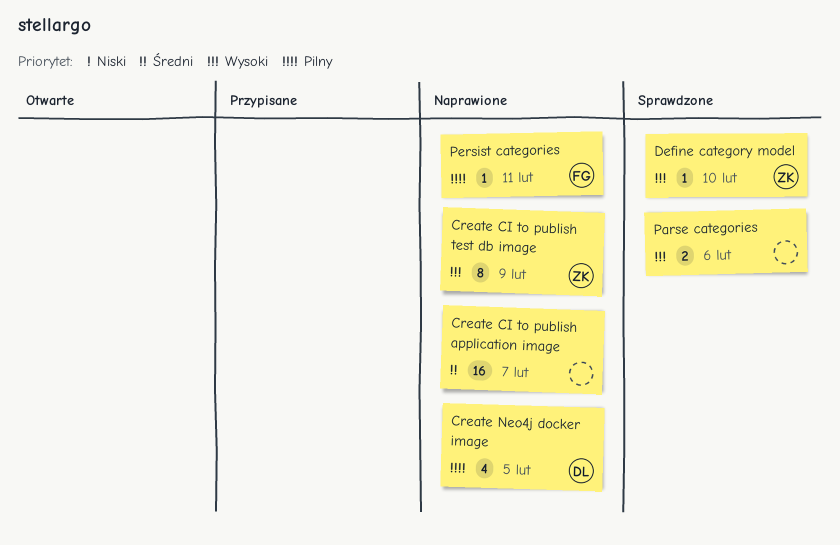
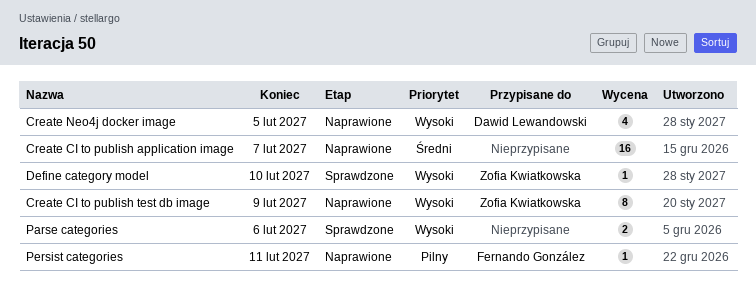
Create Neo4j docker image, priority: Pilny -> Wysoki

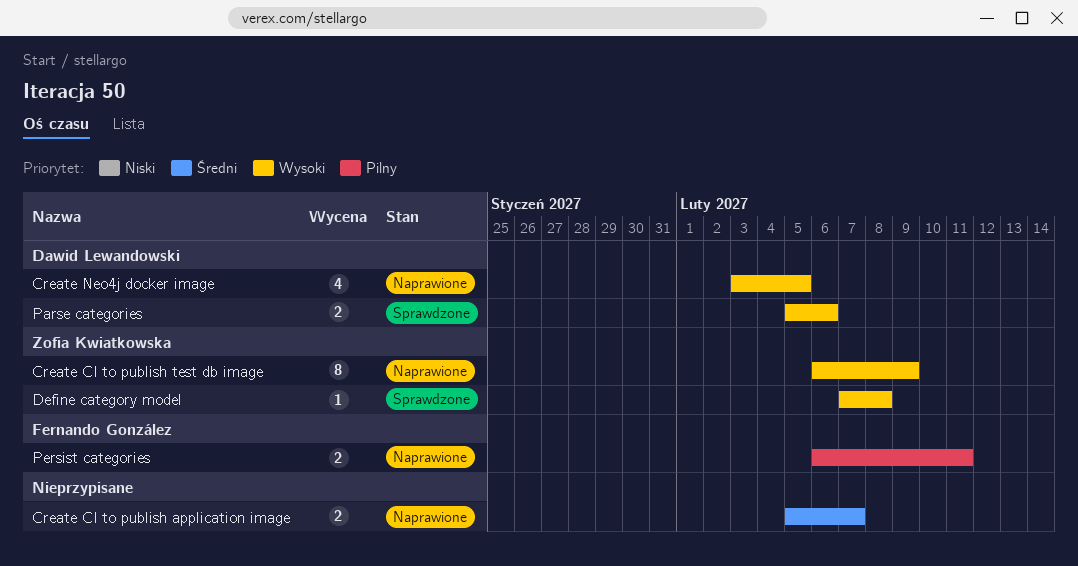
Create CI to publish application image, estimate: 16 -> 2
Define category model, due: Feb 10 -> Feb 8
Parse categories, owner: none -> Dawid Lewandowski
Persist categories, estimate: 1 -> 2

